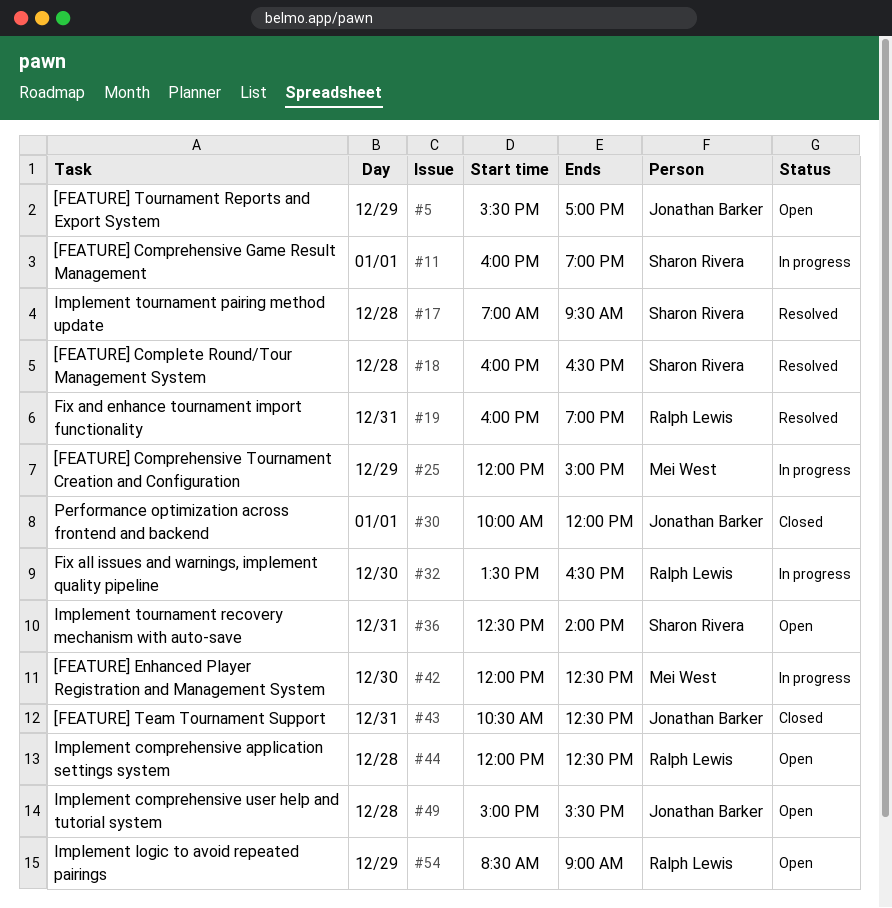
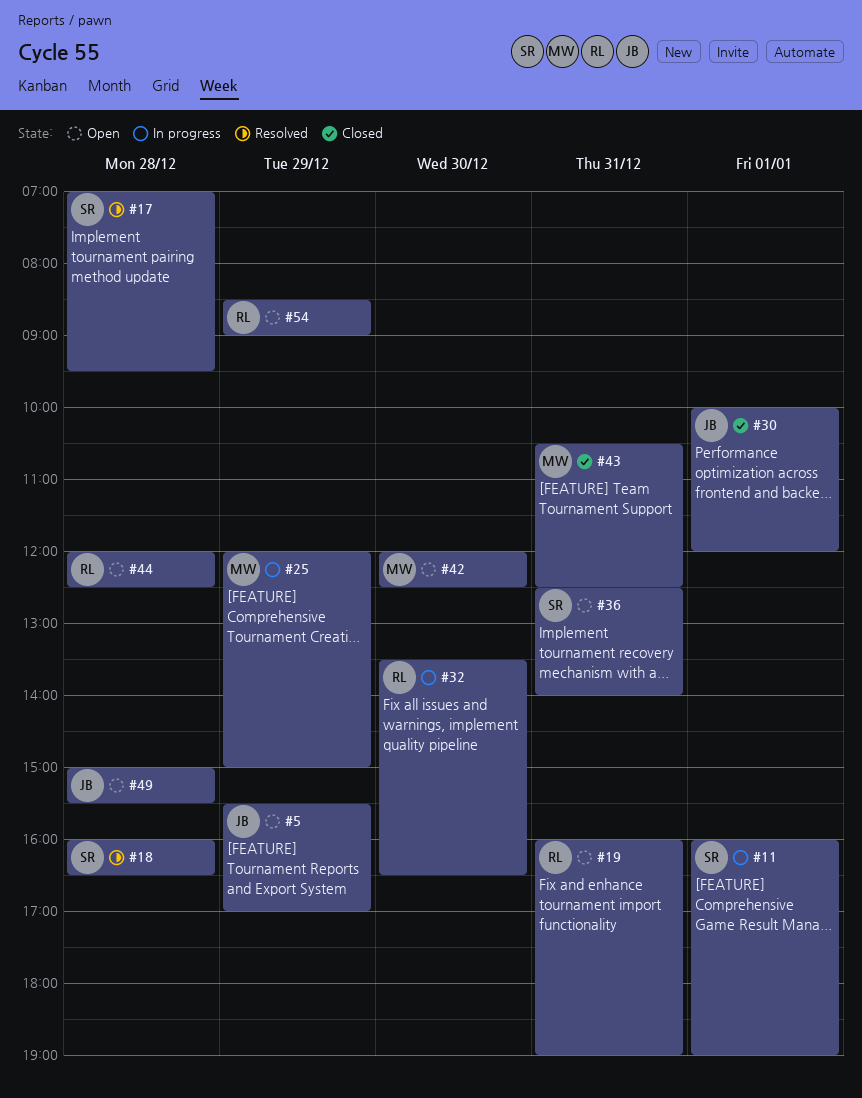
#19, status: Resolved -> Open
#42, status: In progress -> Open
#43, owner: Jonathan Barker -> Mei West

